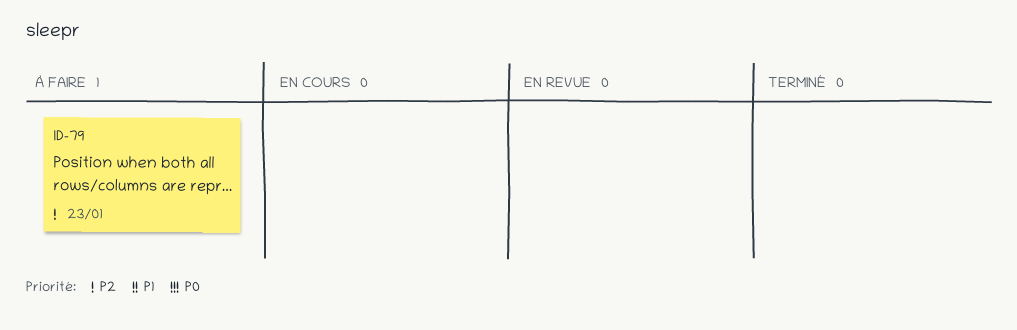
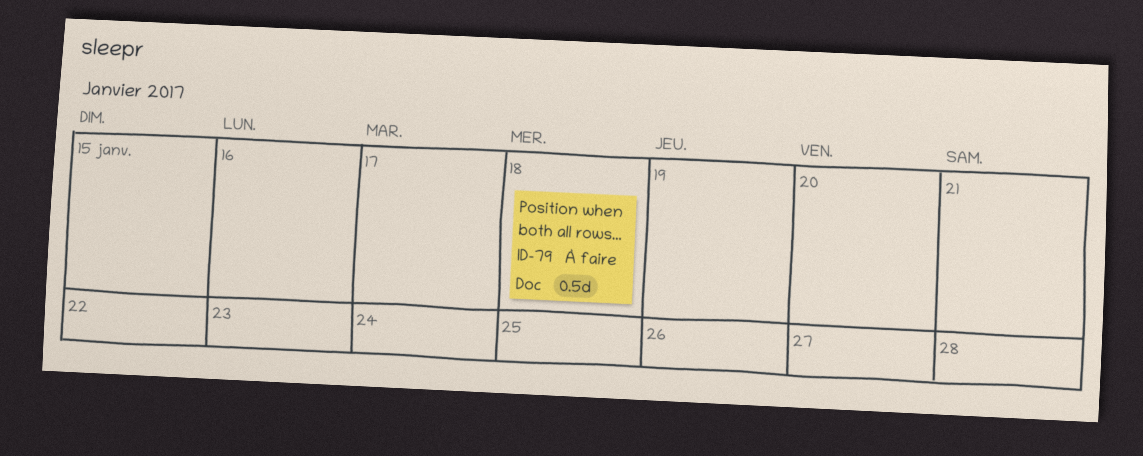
ID-79, due: Jan 23 -> Jan 18

